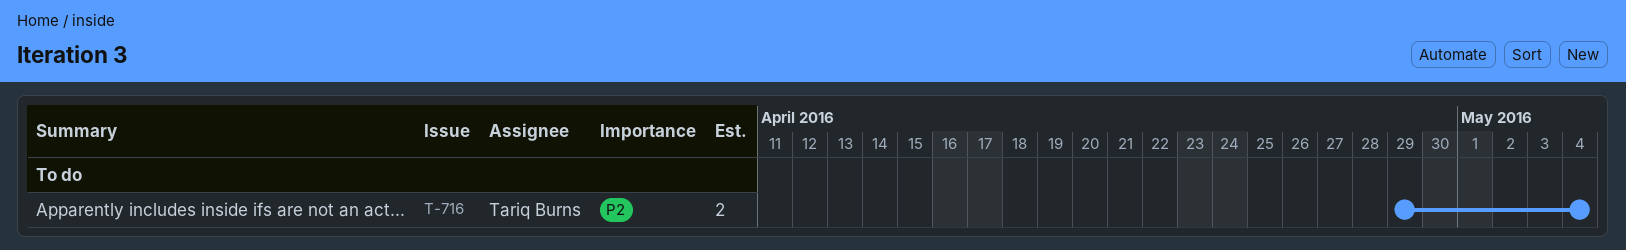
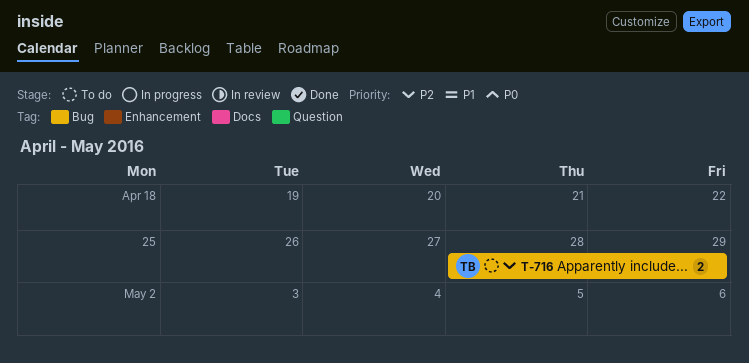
T-716, start: Apr 29 -> Apr 28
T-716, due: May 4 -> Apr 29

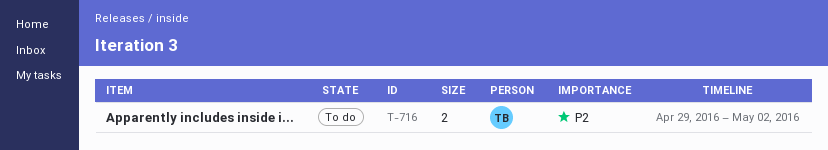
T-716, start: Apr 28 -> Apr 29
T-716, due: Apr 29 -> May 2

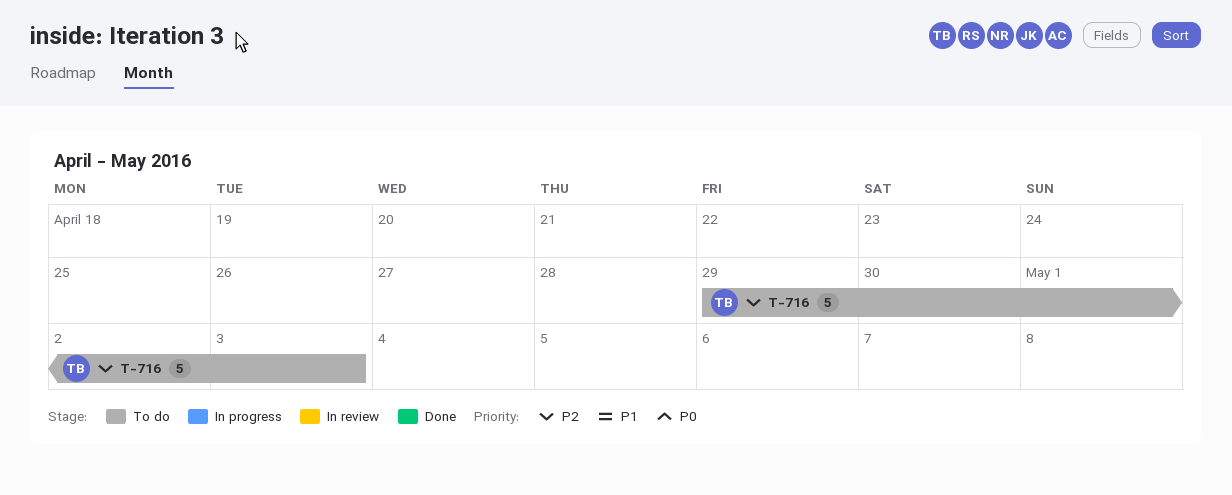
T-716, estimate: 2 -> 5
T-716, due: May 2 -> May 3

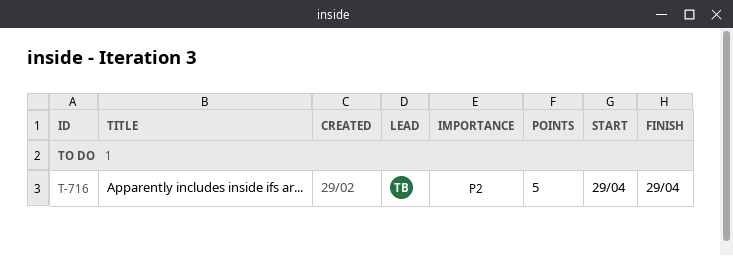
T-716, due: May 3 -> Apr 29

